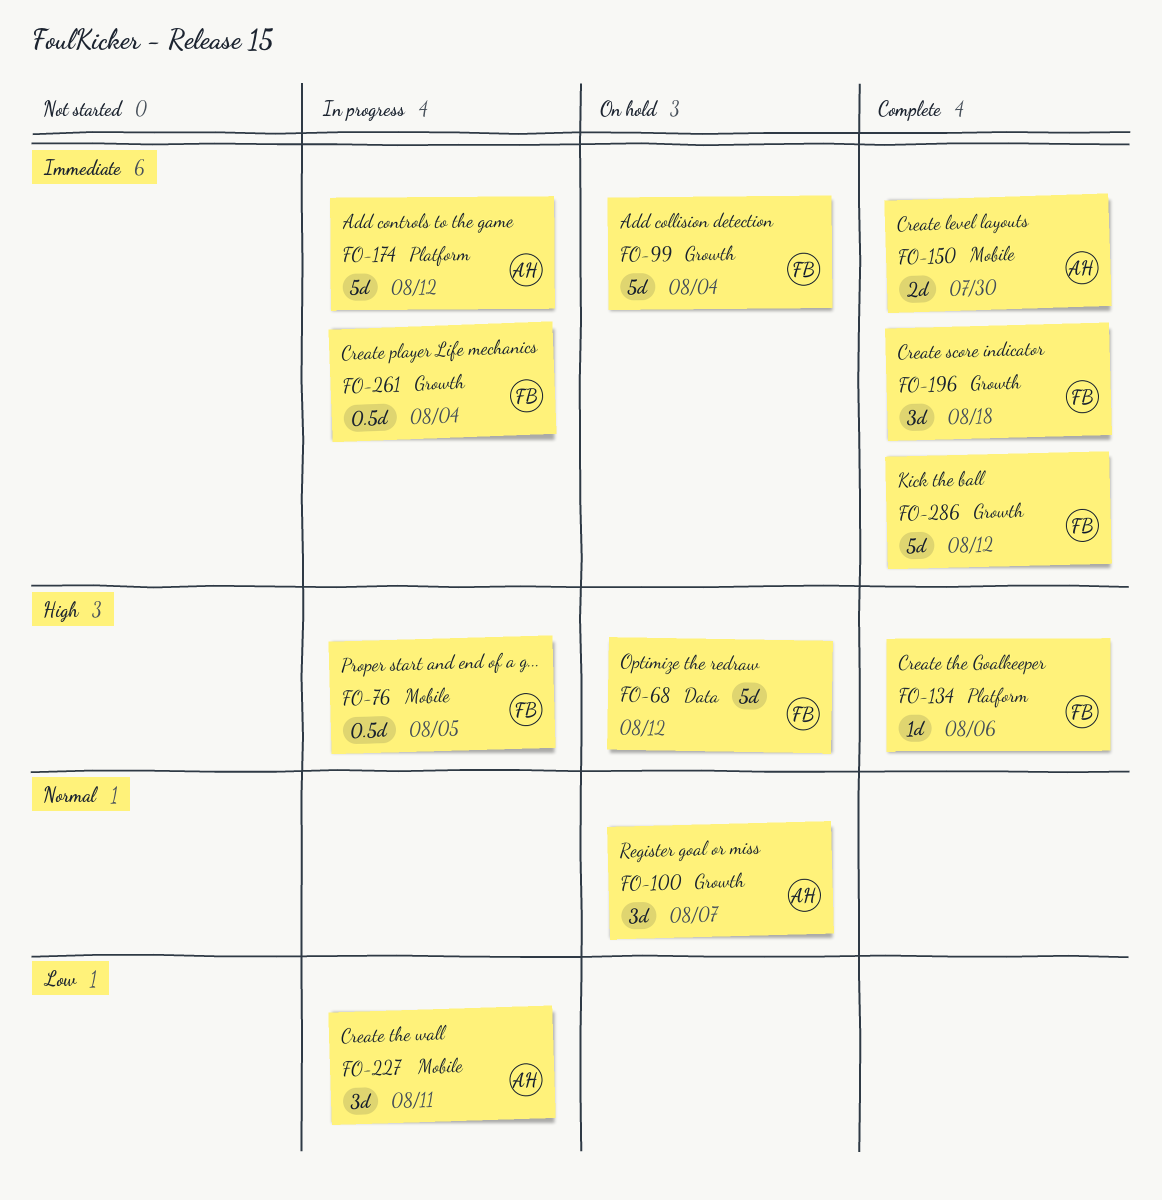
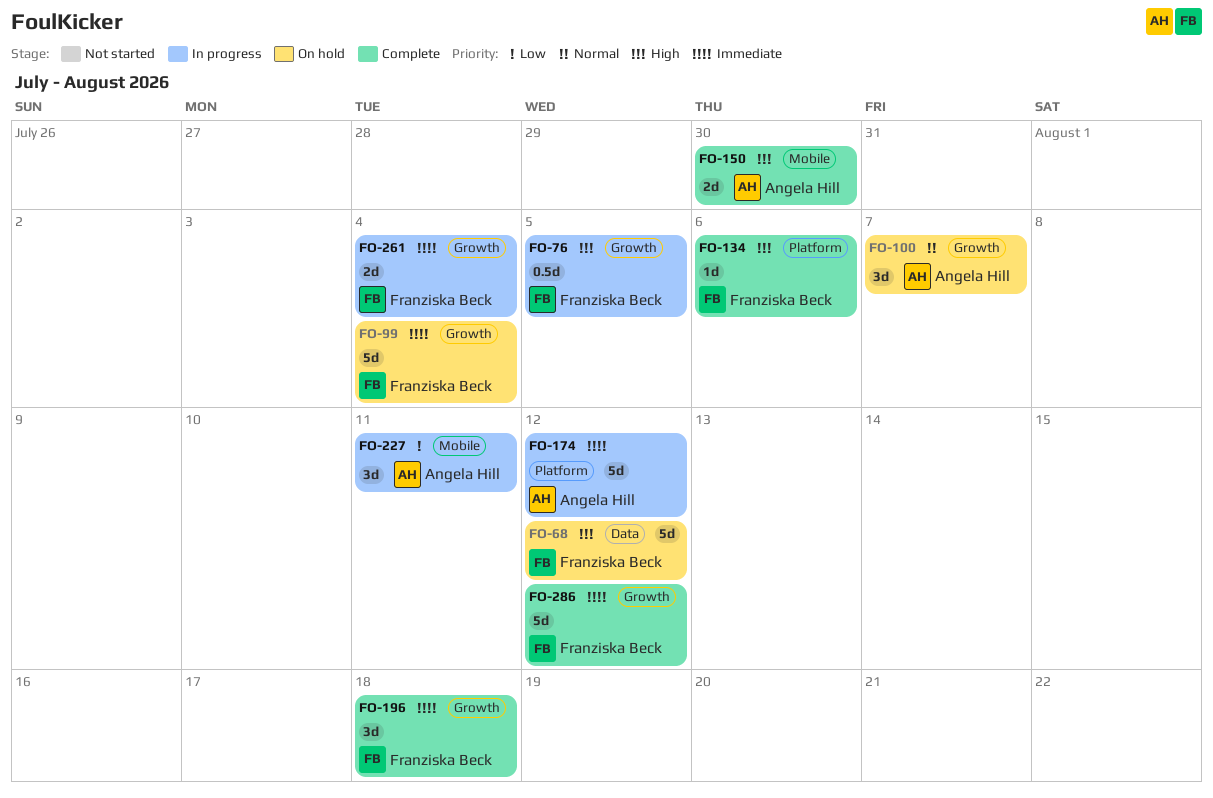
FO-76, label: Mobile -> Growth
FO-150, priority: Immediate -> High
FO-261, estimate: 0.5d -> 2d

